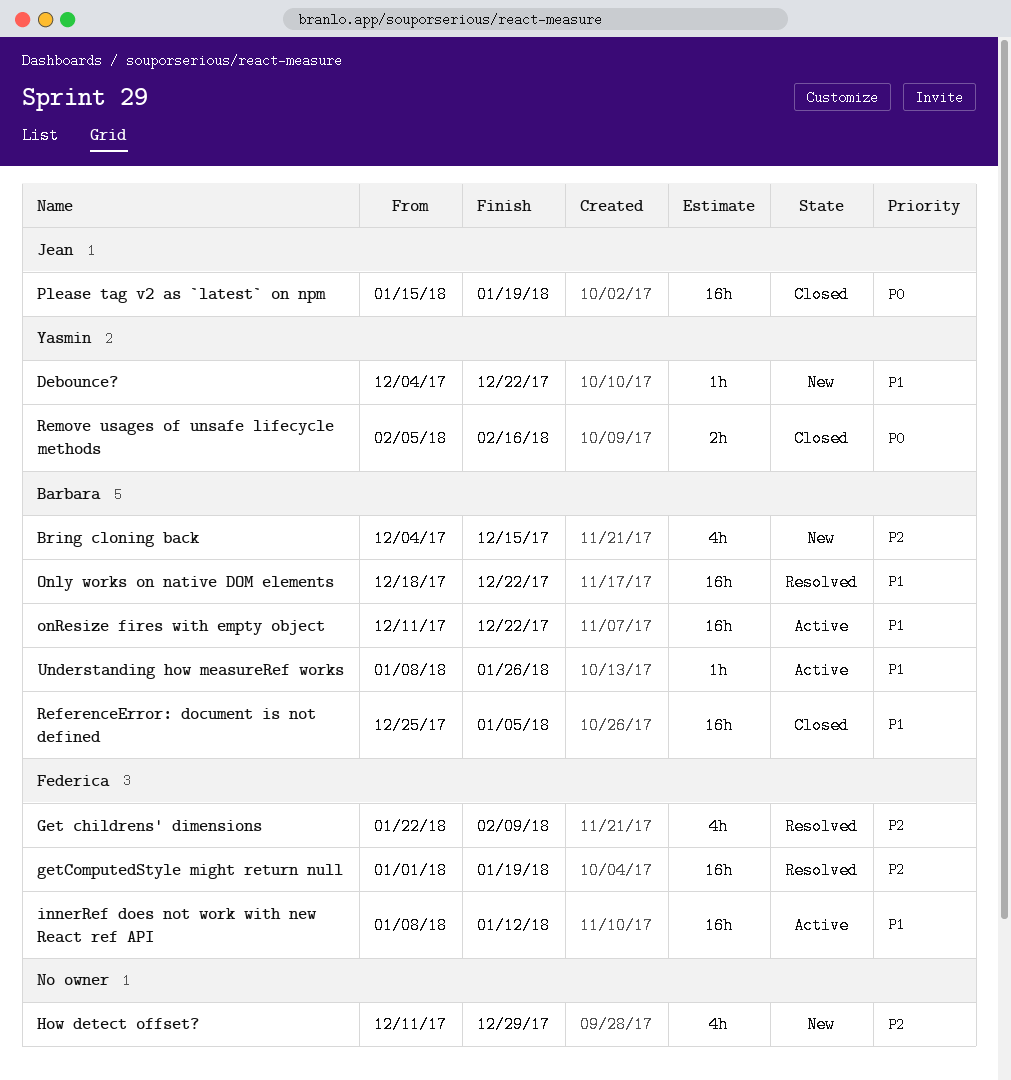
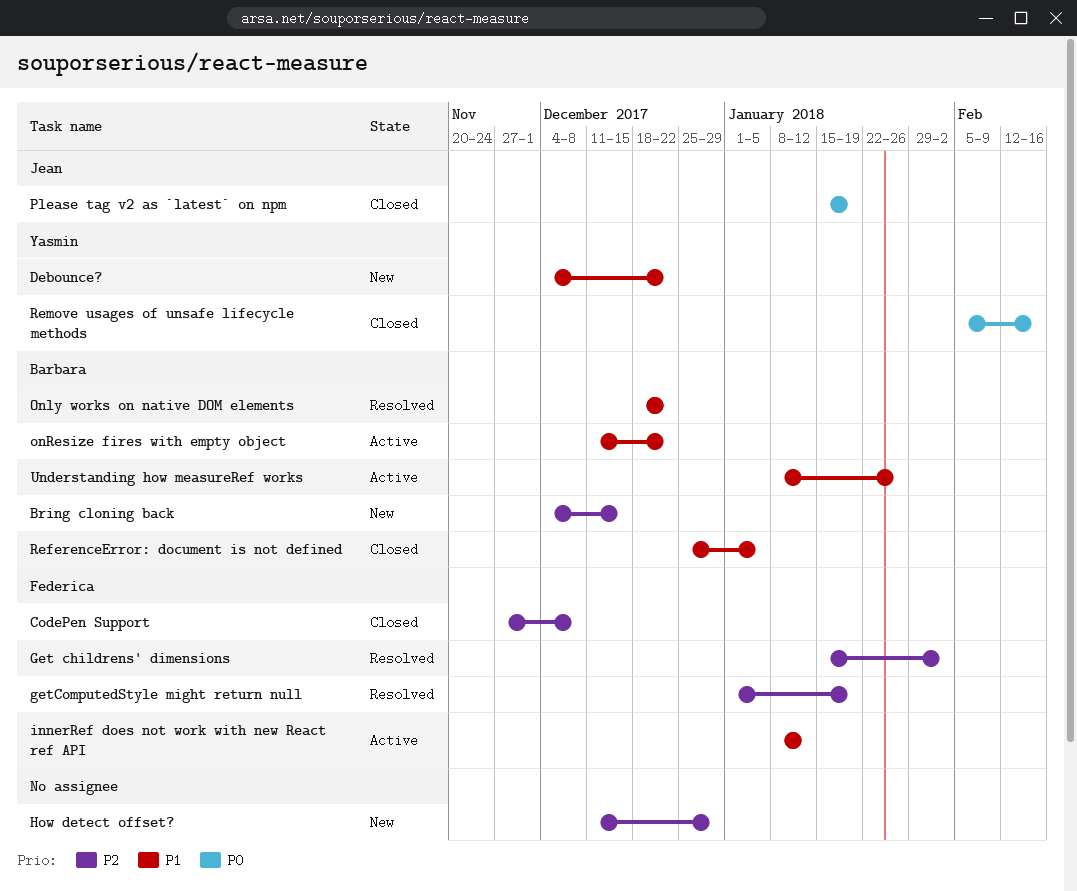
CodePen Support: none -> present
Get childrens' dimensions, start: Jan 22 -> Jan 15
Get childrens' dimensions, due: Feb 9 -> Feb 2

